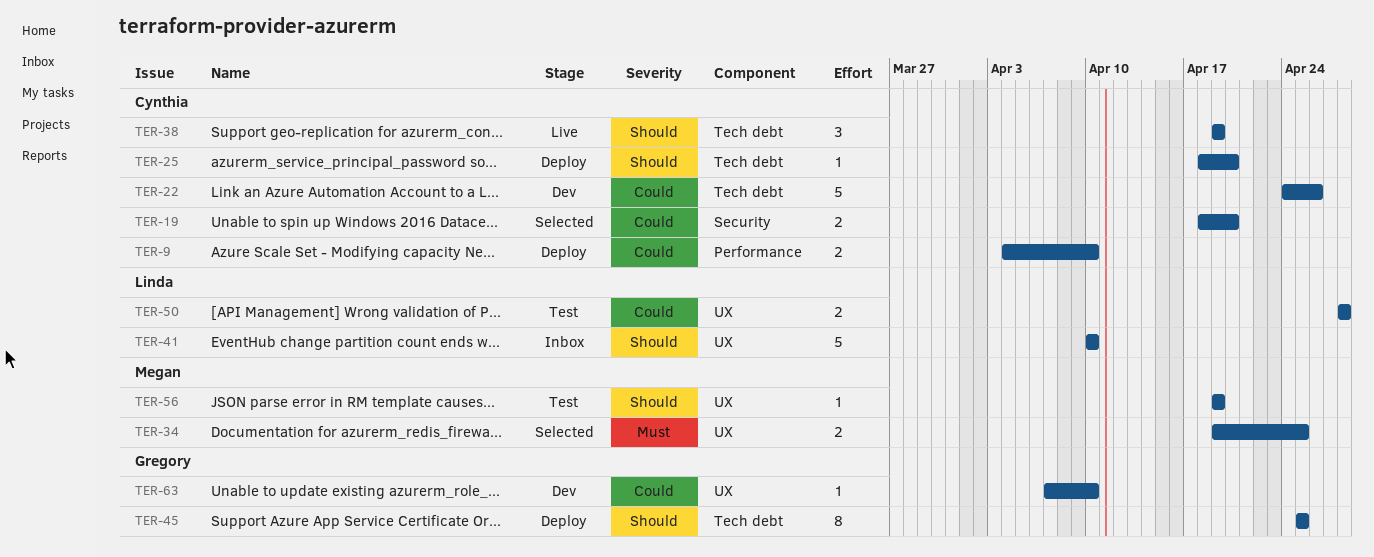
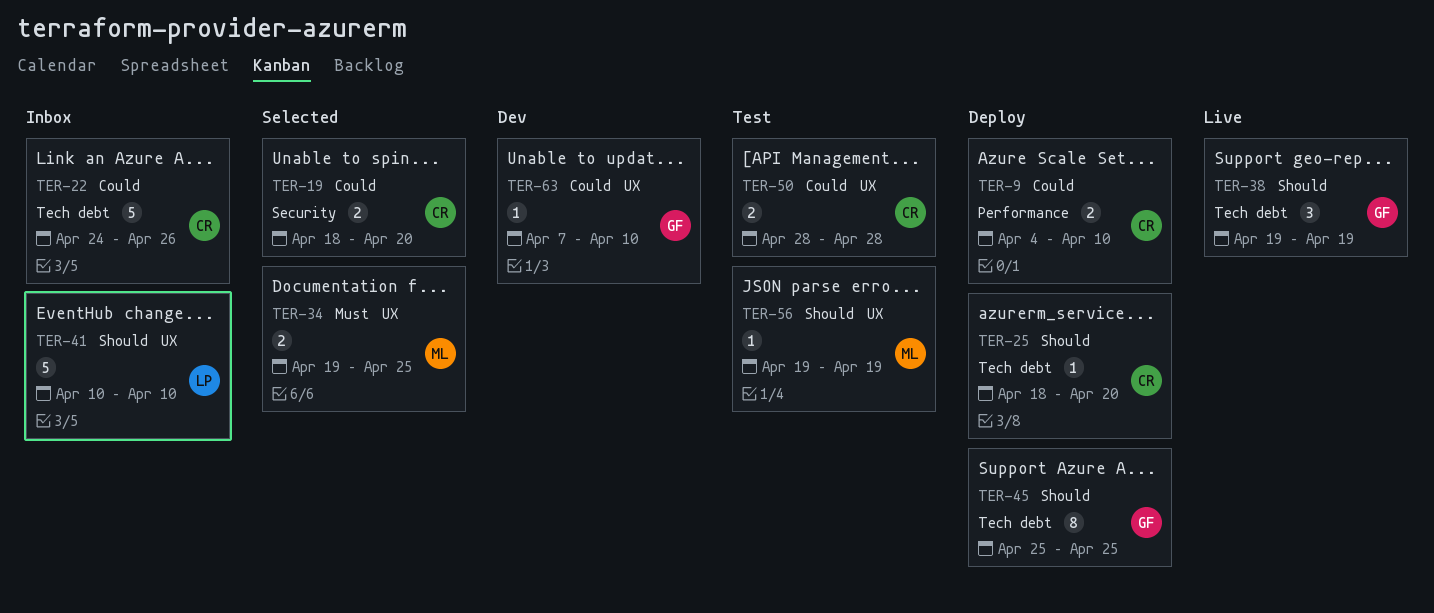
TER-22, status: Dev -> Inbox
TER-38, owner: Cynthia -> Gregory
TER-50, owner: Linda -> Cynthia

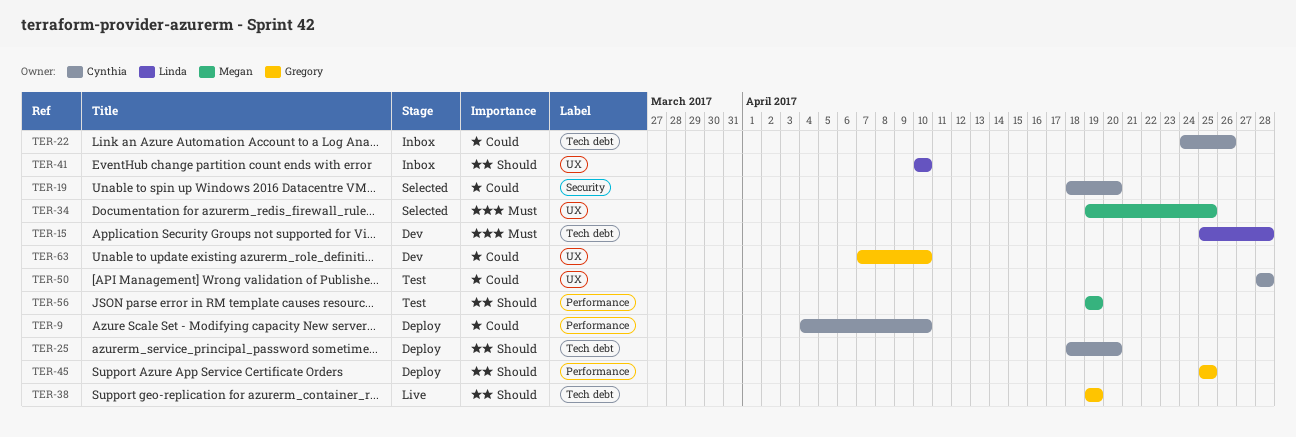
TER-15: none -> present
TER-45, label: Tech debt -> Performance
TER-56, label: UX -> Performance

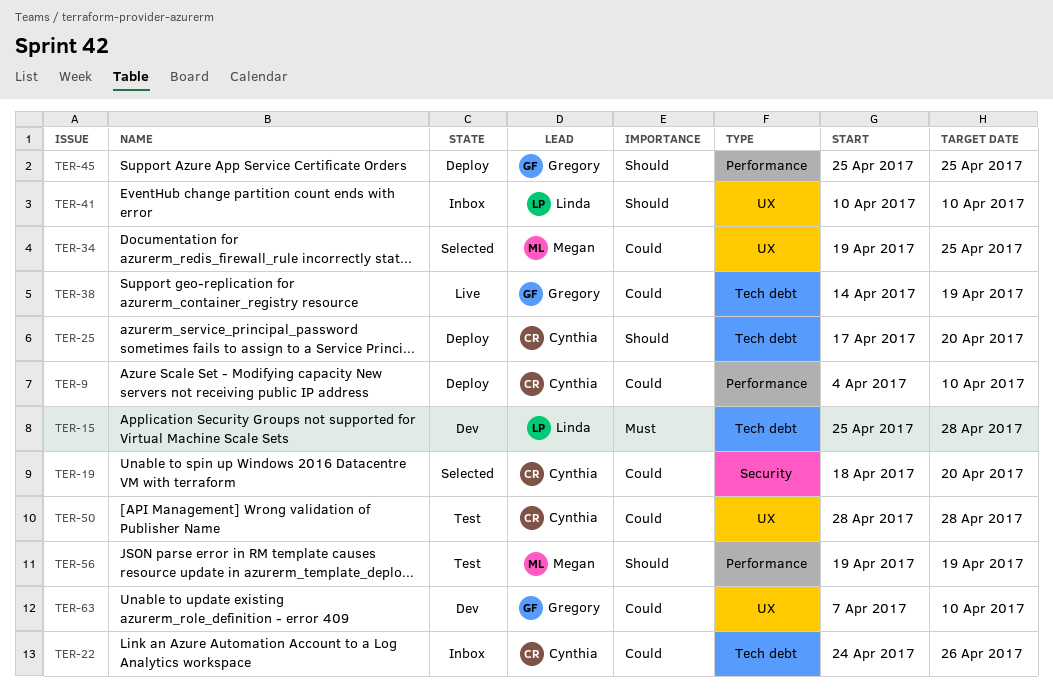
TER-25, start: Apr 18 -> Apr 17
TER-34, priority: Must -> Could
TER-38, priority: Should -> Could
TER-38, start: Apr 19 -> Apr 14

